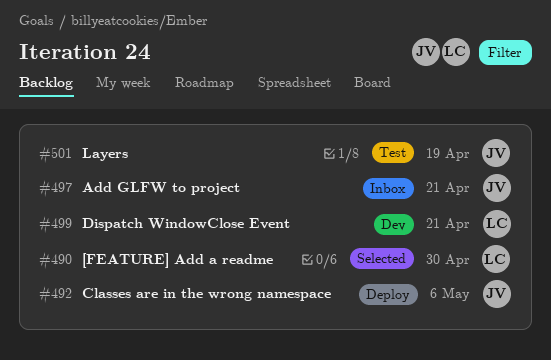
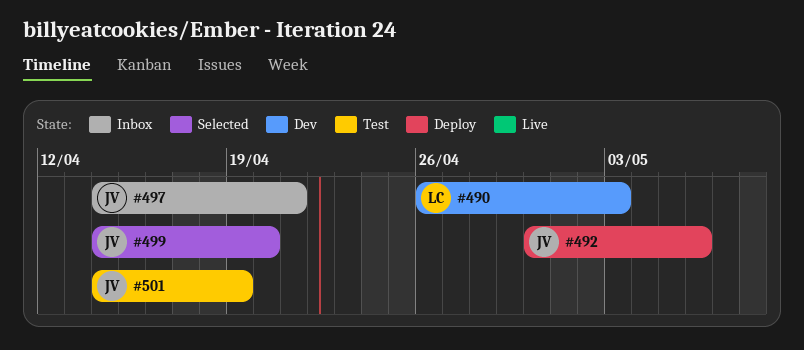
#490, status: Selected -> Dev
#490, due: Apr 30 -> May 3
#499, status: Dev -> Selected
#499, owner: LC -> JV
#499, due: Apr 21 -> Apr 20

